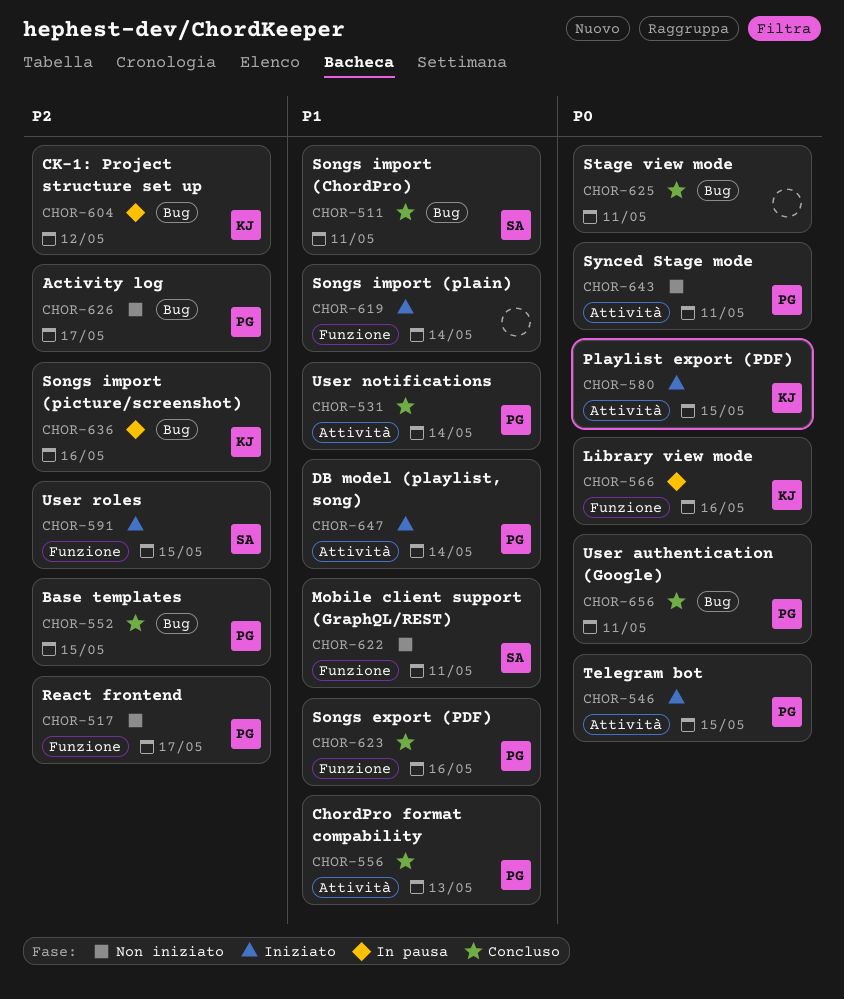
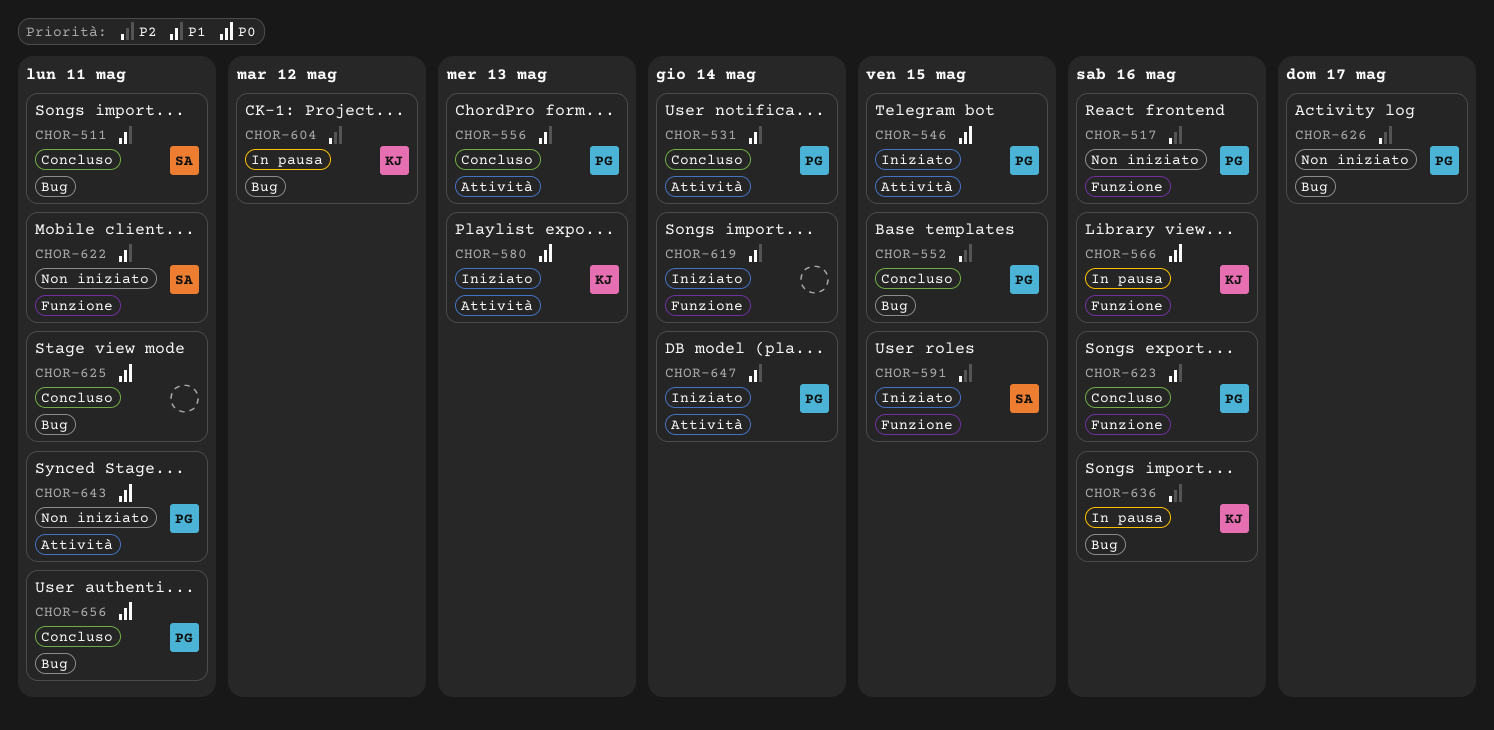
CHOR-517, due: May 17 -> May 16
CHOR-580, due: May 15 -> May 13

